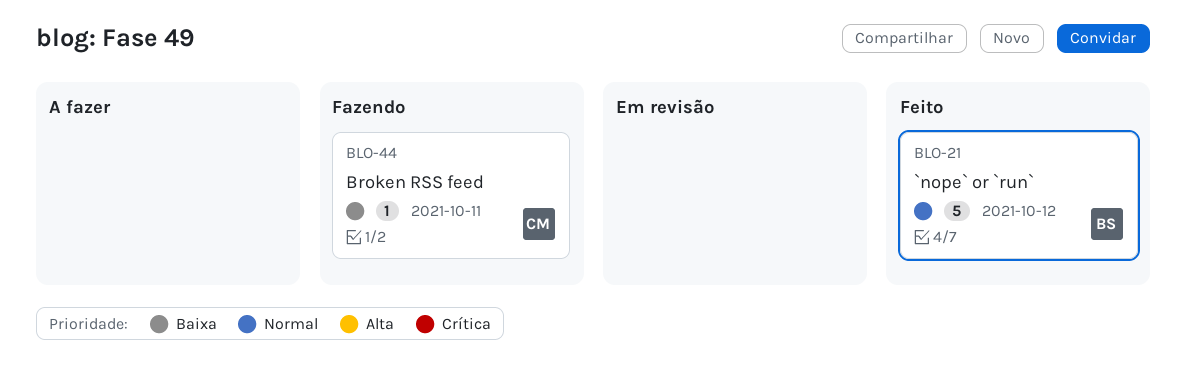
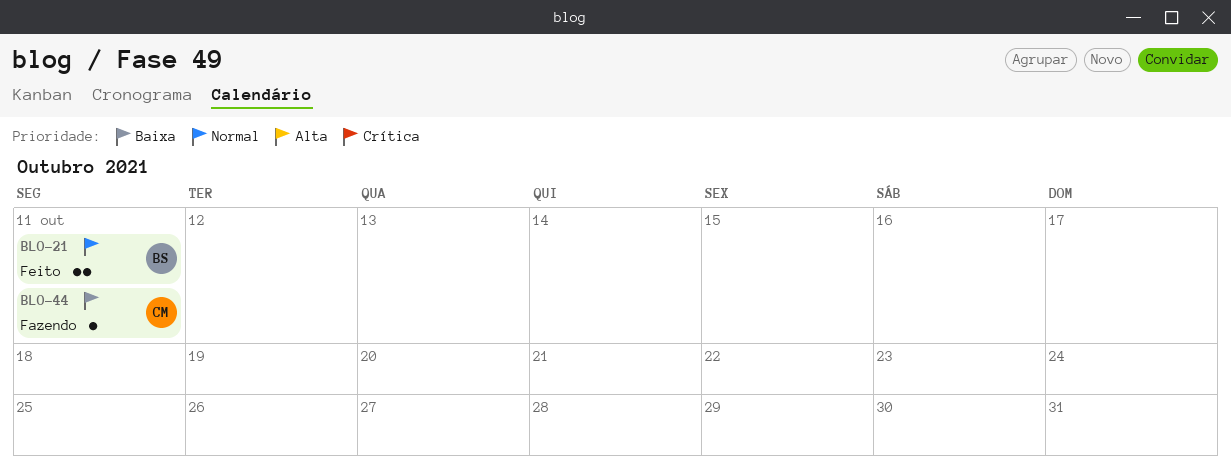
BLO-21, estimate: 5 -> 2
BLO-21, due: Oct 12 -> Oct 11

